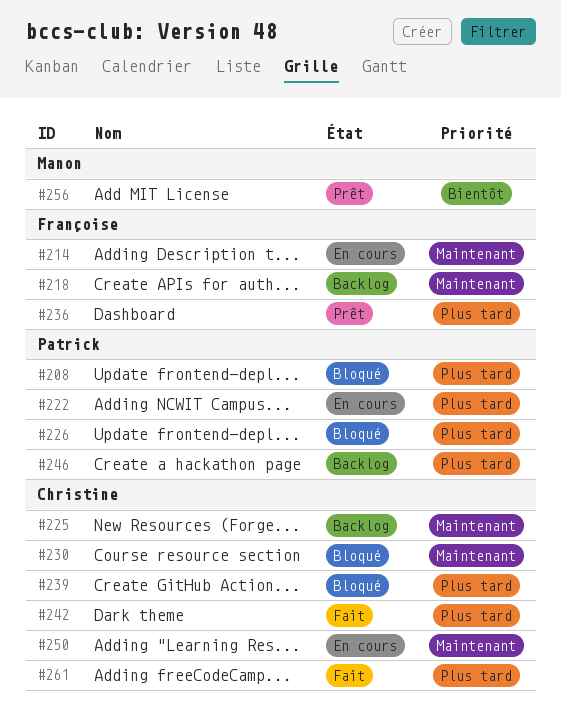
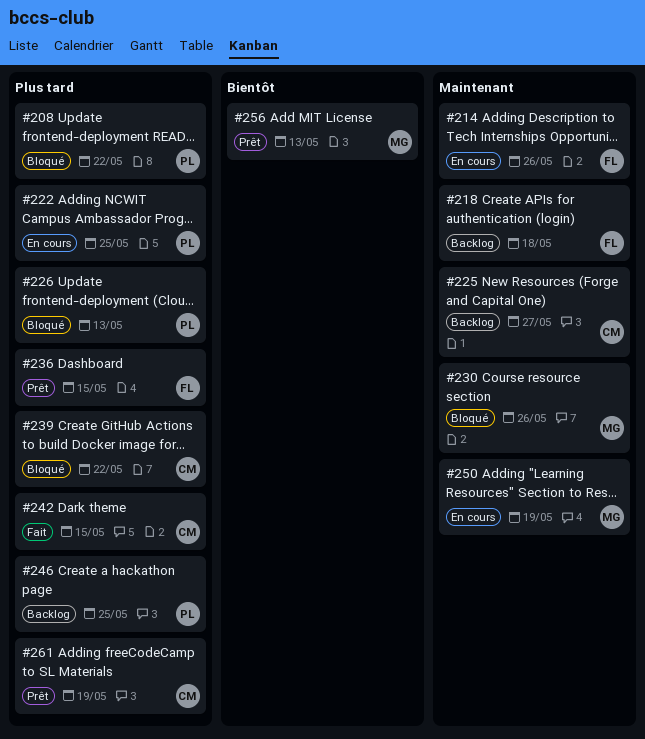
#230, owner: Christine -> Manon
#250, owner: Christine -> Manon
#261, status: Fait -> Prêt

